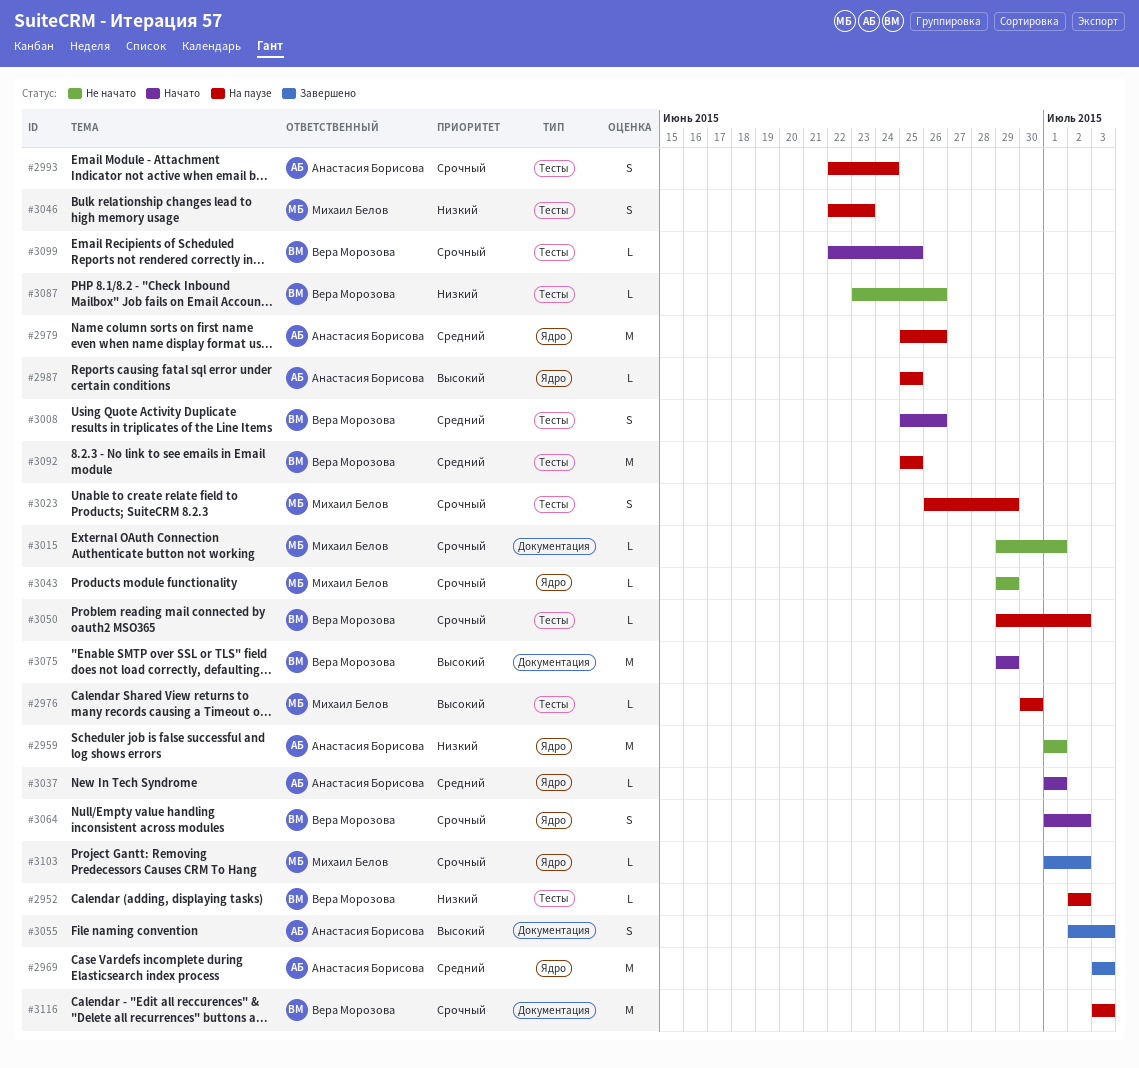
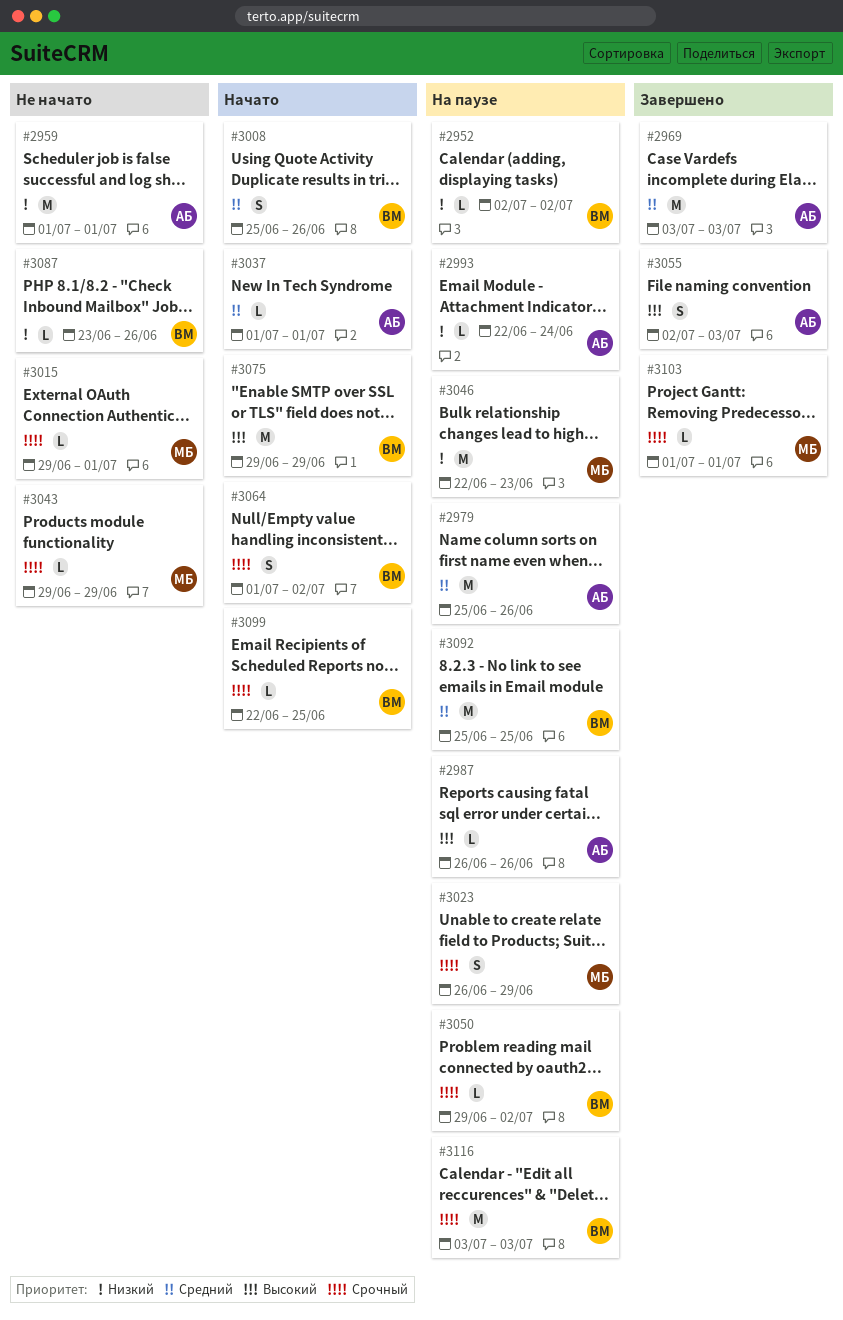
#2976: present -> none
#2987, start: Jun 25 -> Jun 26
#2987, due: Jun 25 -> Jun 26
#2993, priority: Срочный -> Низкий
#2993, estimate: S -> L
#3046, estimate: S -> M
#3103, due: Jul 2 -> Jul 1

